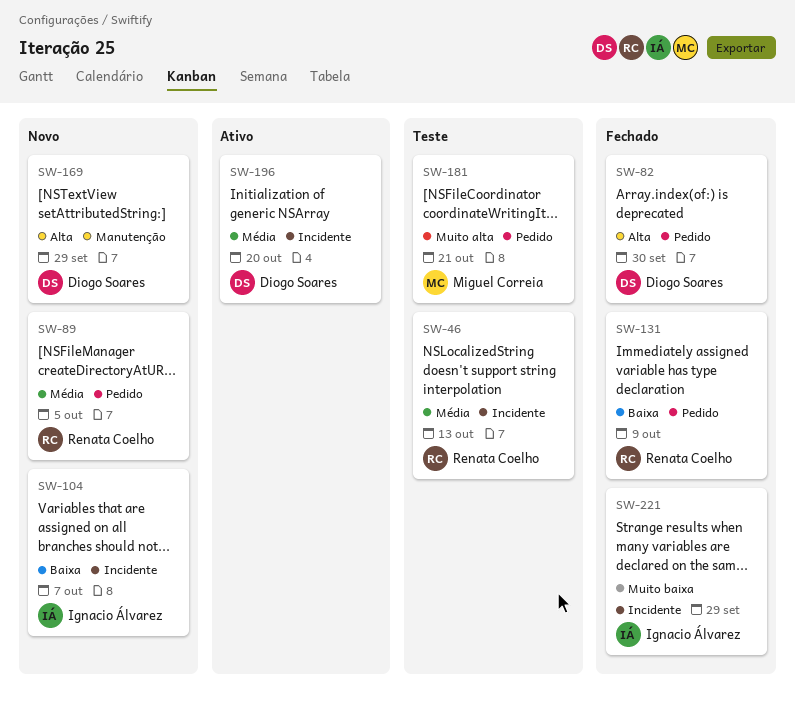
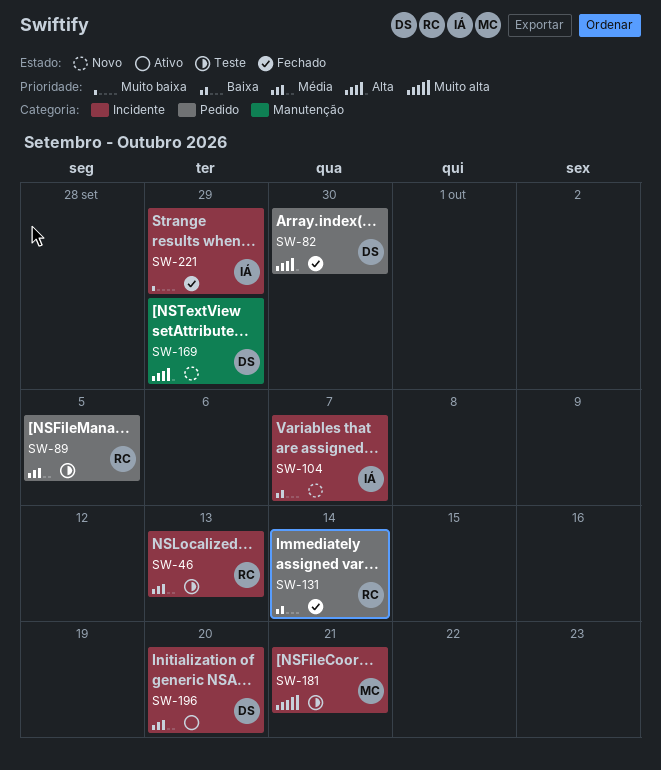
SW-89, status: Novo -> Teste
SW-131, due: Oct 9 -> Oct 14
SW-181, label: Pedido -> Incidente

